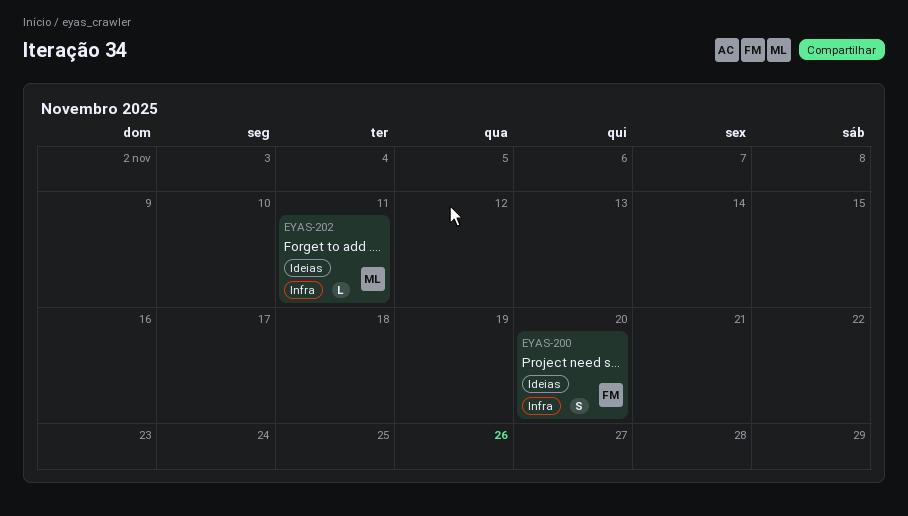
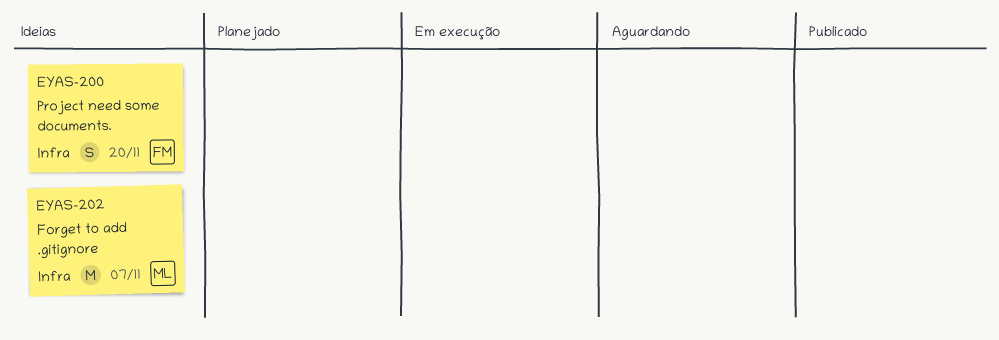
EYAS-202, estimate: L -> M
EYAS-202, due: Nov 11 -> Nov 7

